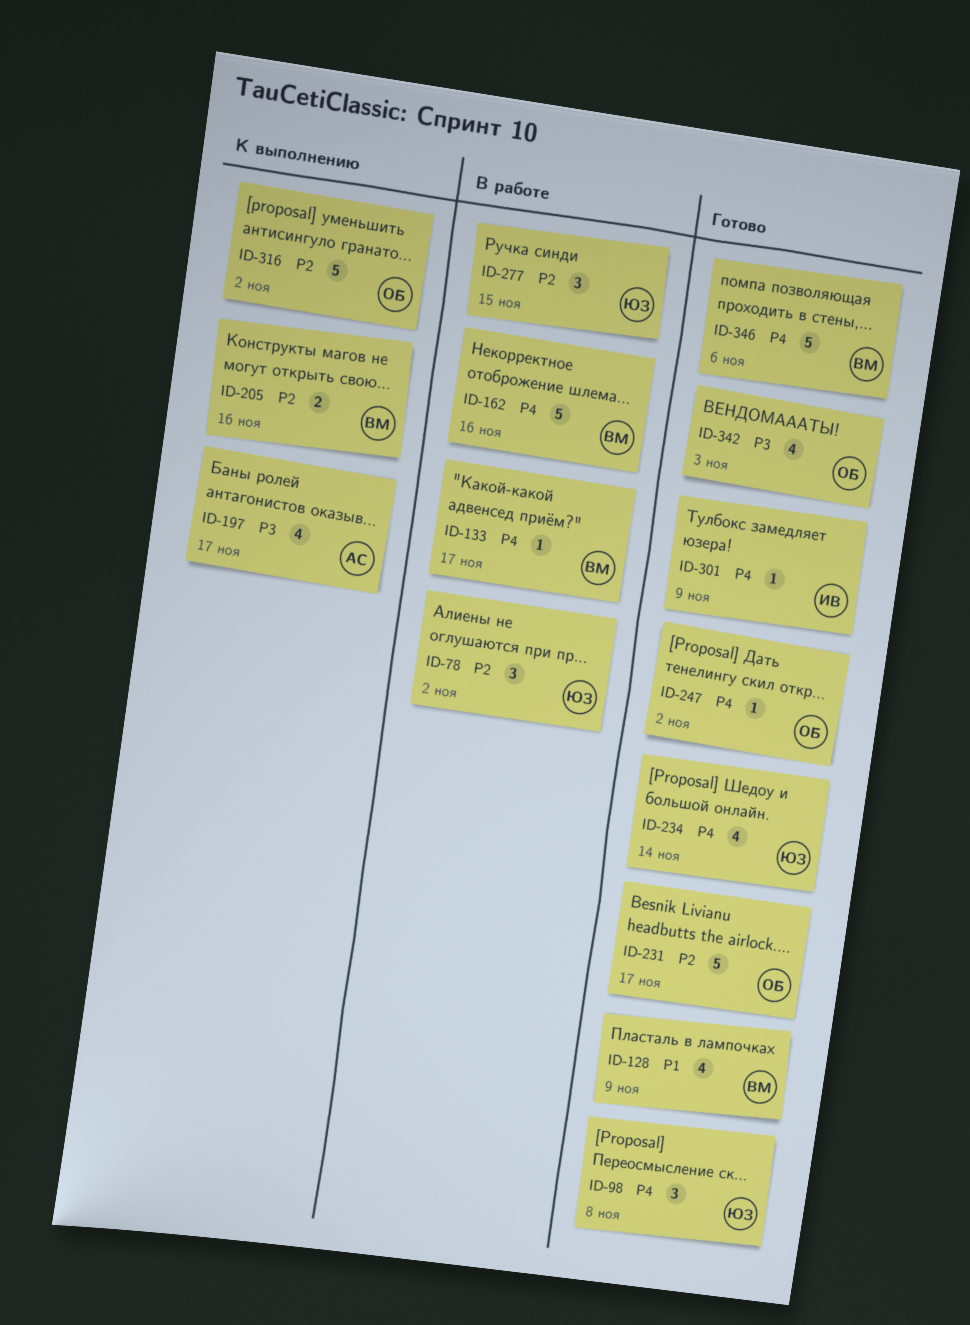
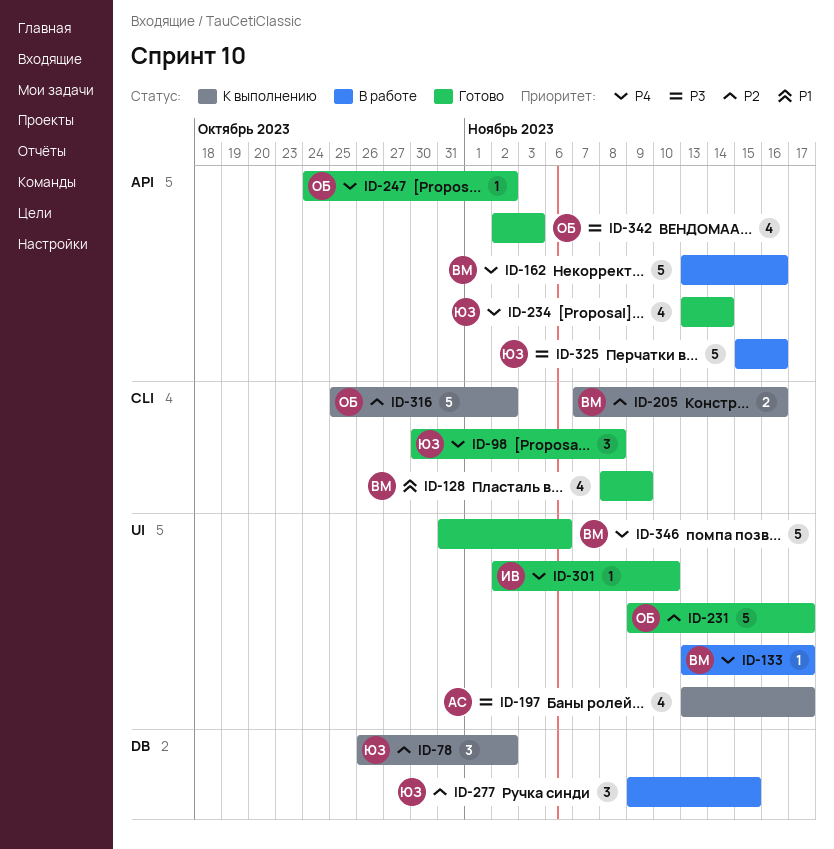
ID-78, status: В работе -> К выполнению
ID-301, due: Nov 9 -> Nov 10
ID-325: none -> present

